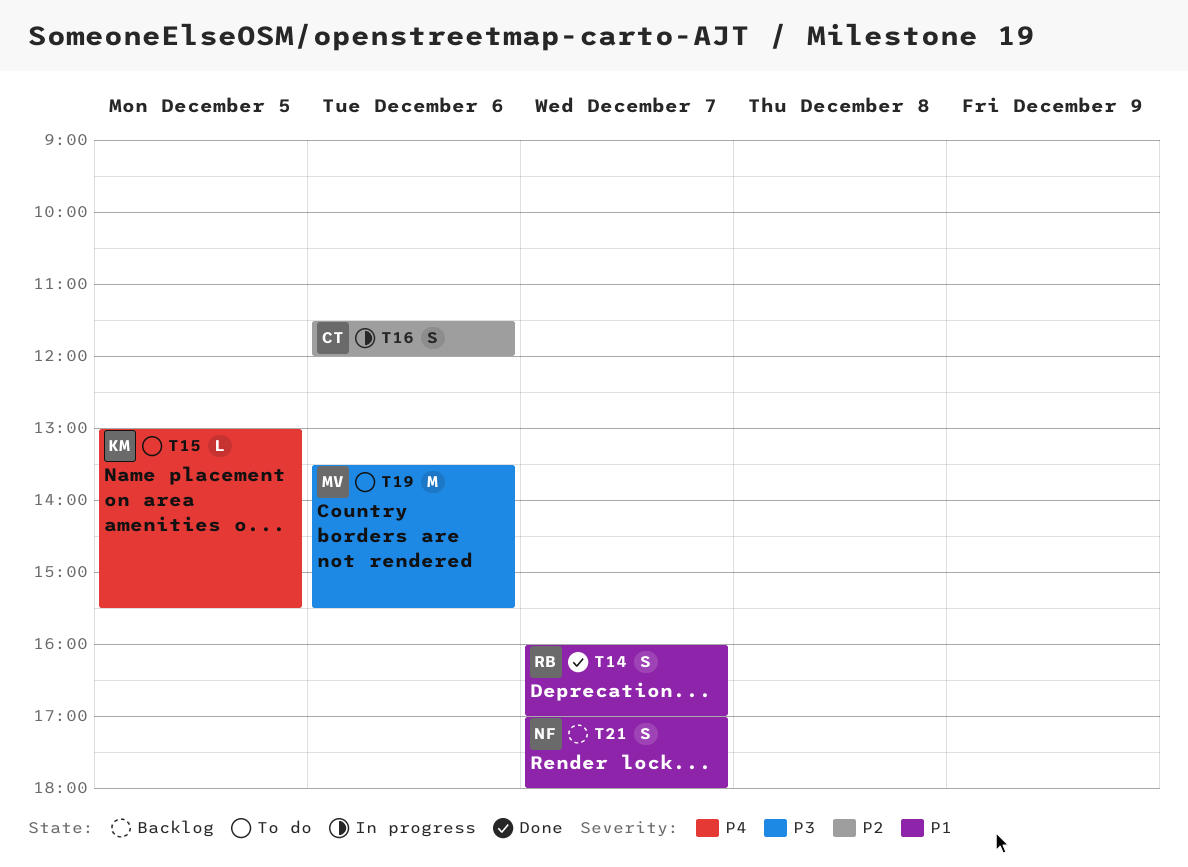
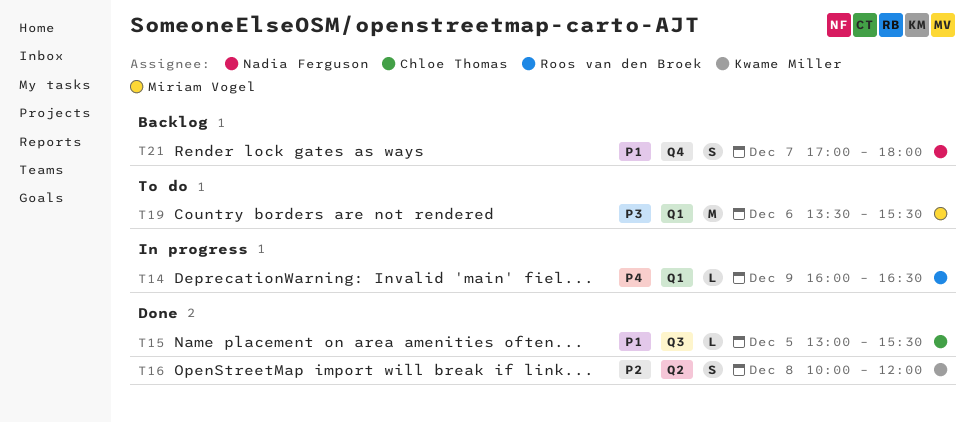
T14, status: Done -> In progress
T14, priority: P1 -> P4
T14, estimate: S -> L
T14, day: Dec 7 -> Dec 9
T14, ends: 17:00 -> 16:30
T15, status: To do -> Done
T15, owner: Kwame Miller -> Chloe Thomas
T15, priority: P4 -> P1
T16, status: In progress -> Done
T16, owner: Chloe Thomas -> Kwame Miller
T16, day: Dec 6 -> Dec 8
T16, begins: 11:30 -> 10:00

